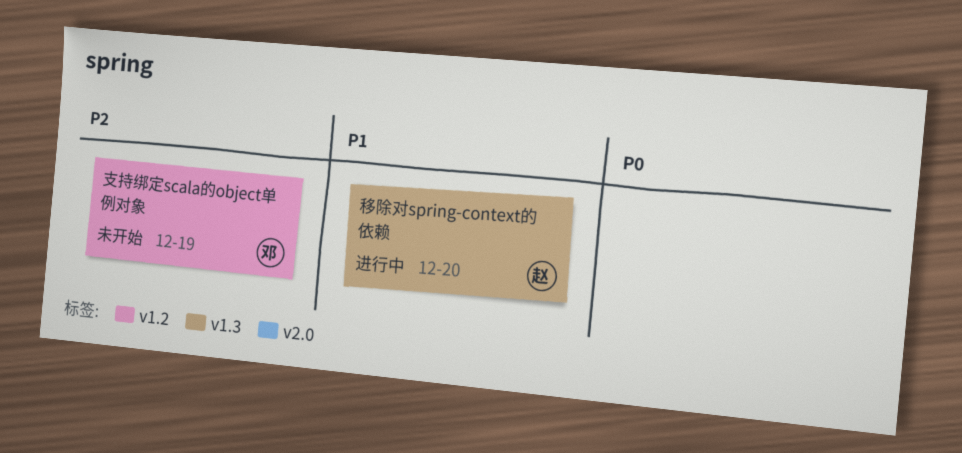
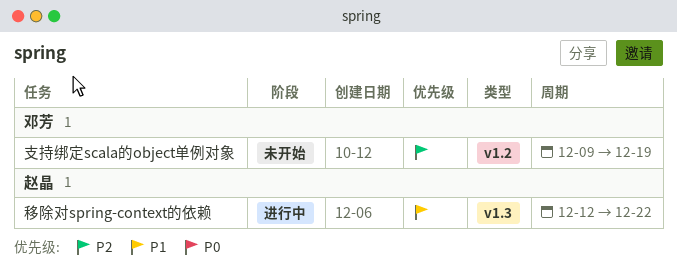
移除对spring-context的依赖, due: Dec 20 -> Dec 22

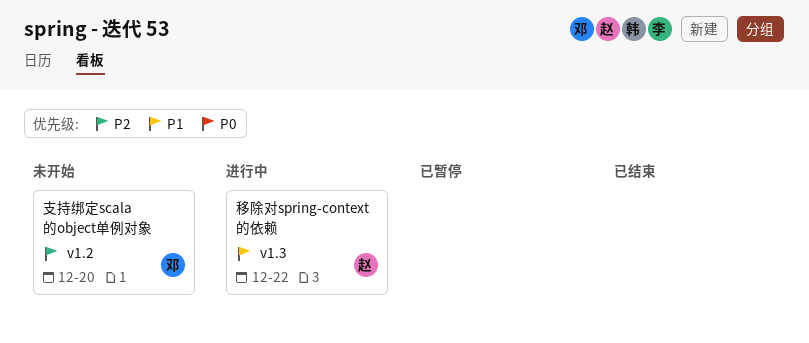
支持绑定scala的object单例对象, due: Dec 19 -> Dec 20

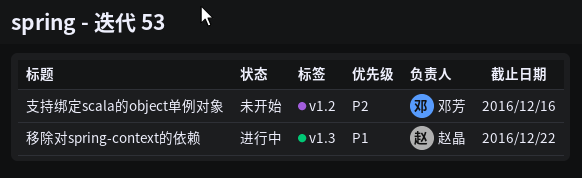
支持绑定scala的object单例对象, due: Dec 20 -> Dec 16

